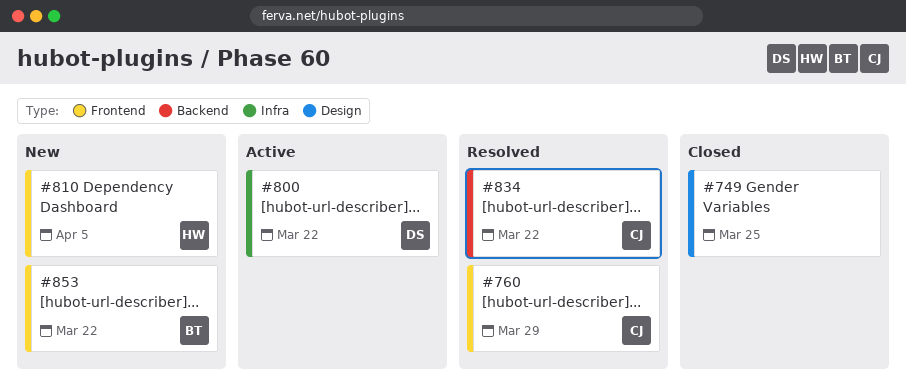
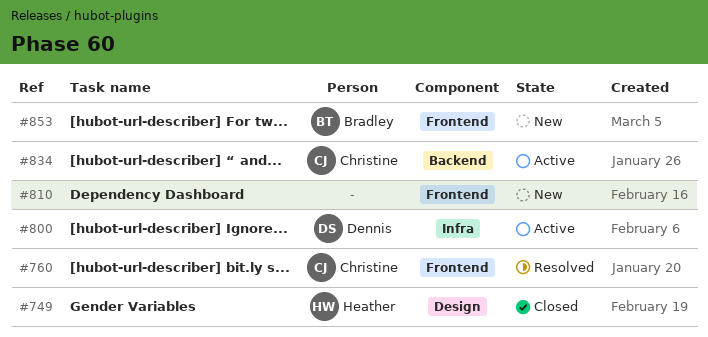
#749, owner: none -> Heather
#810, owner: Heather -> none
#834, status: Resolved -> Active

